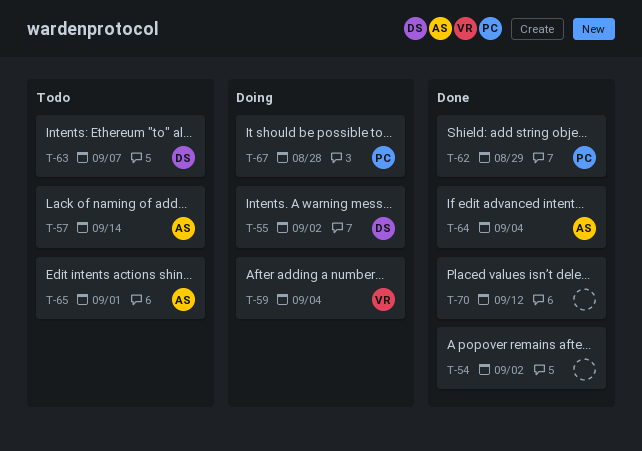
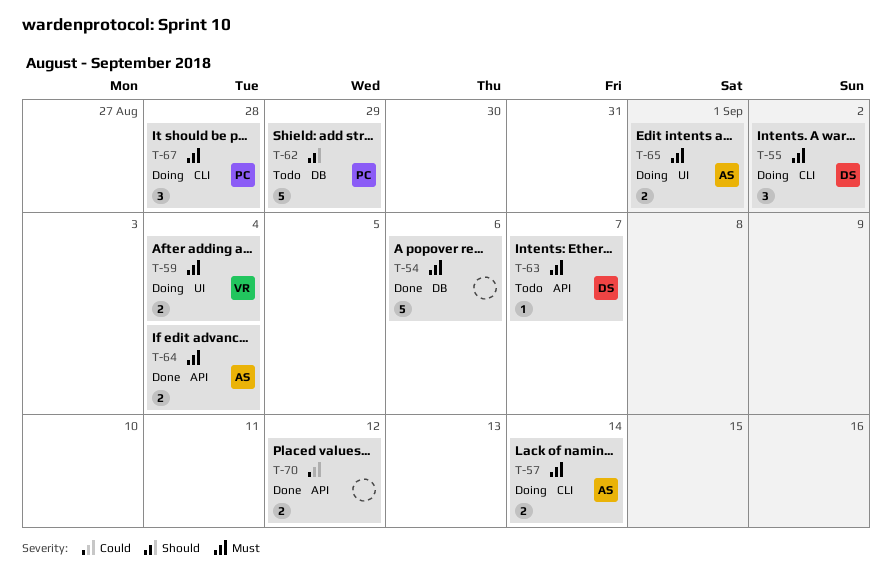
T-54, due: Sep 2 -> Sep 6
T-57, status: Todo -> Doing
T-62, status: Done -> Todo
T-65, status: Todo -> Doing

